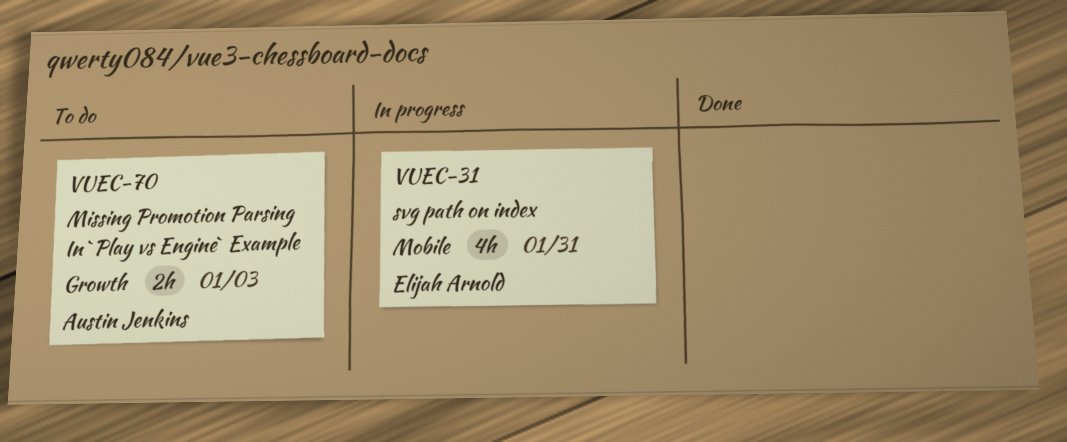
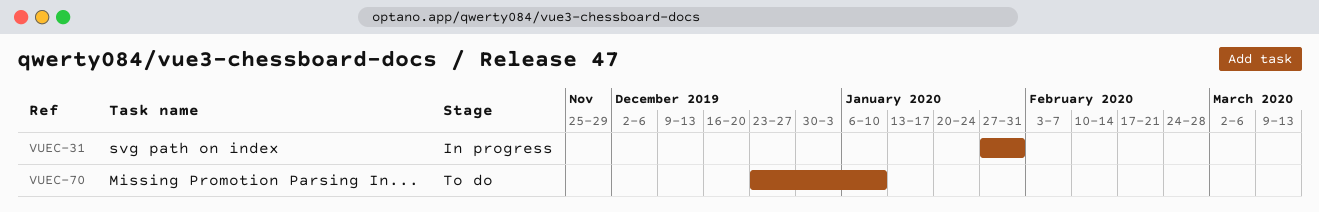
VUEC-70, due: Jan 3 -> Jan 10

